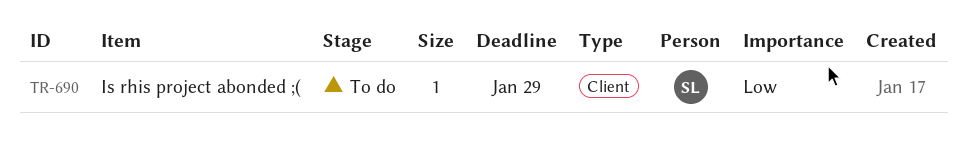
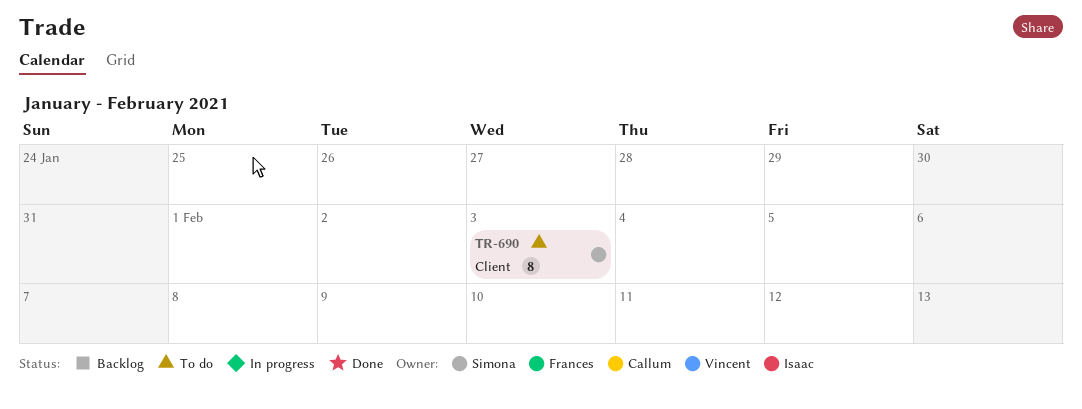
TR-690, estimate: 1 -> 8
TR-690, due: Jan 29 -> Feb 3

